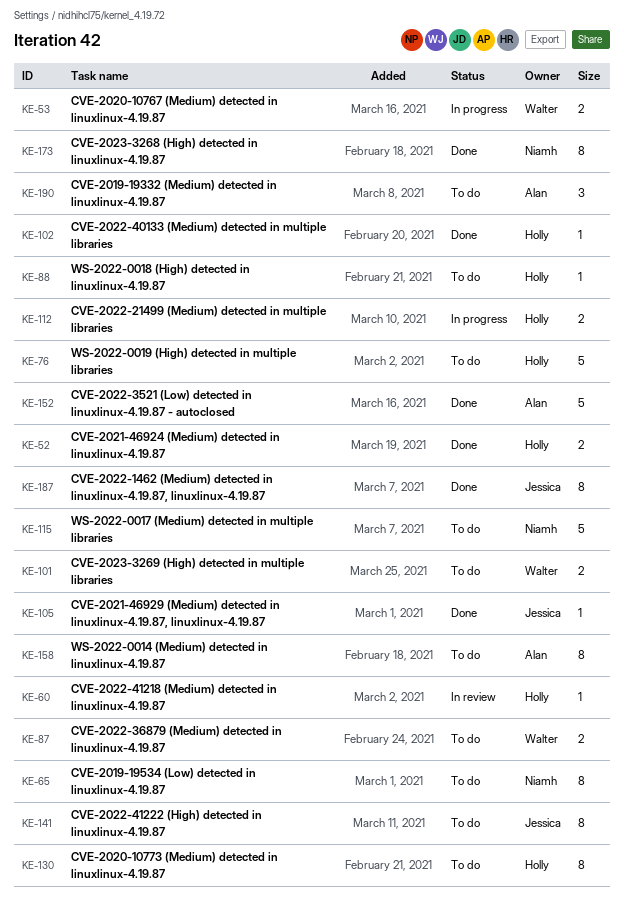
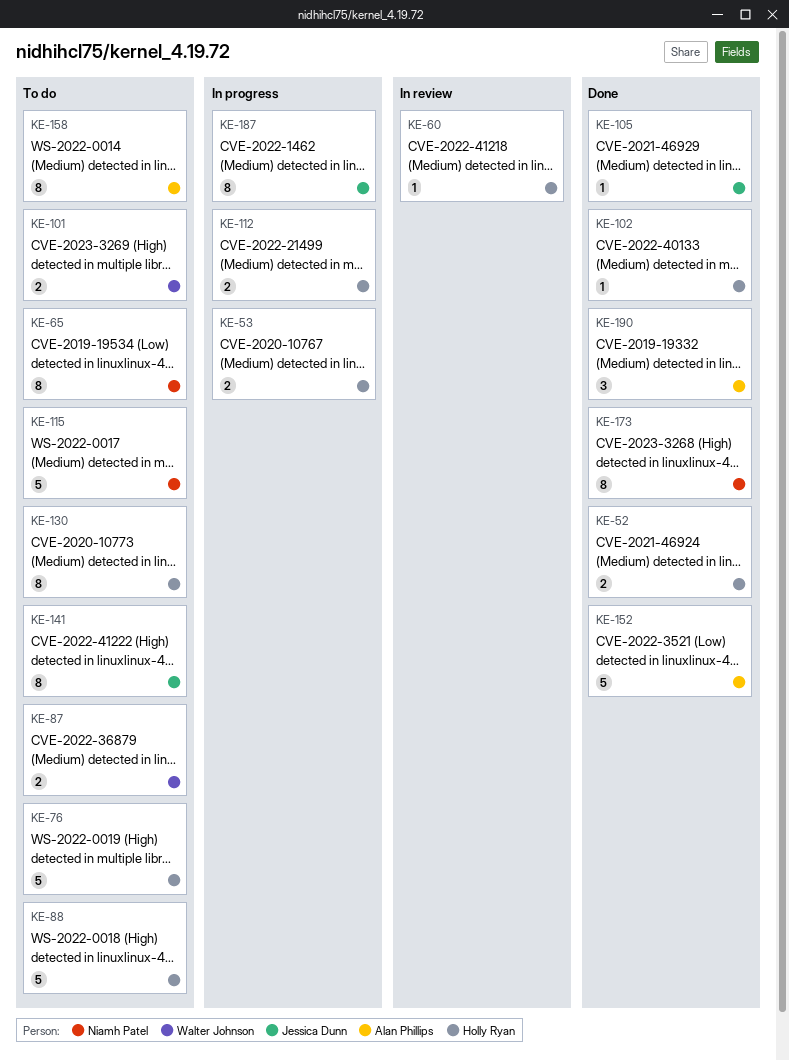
KE-53, owner: Walter Johnson -> Holly Ryan
KE-88, estimate: 1 -> 5
KE-187, status: Done -> In progress
KE-190, status: To do -> Done

